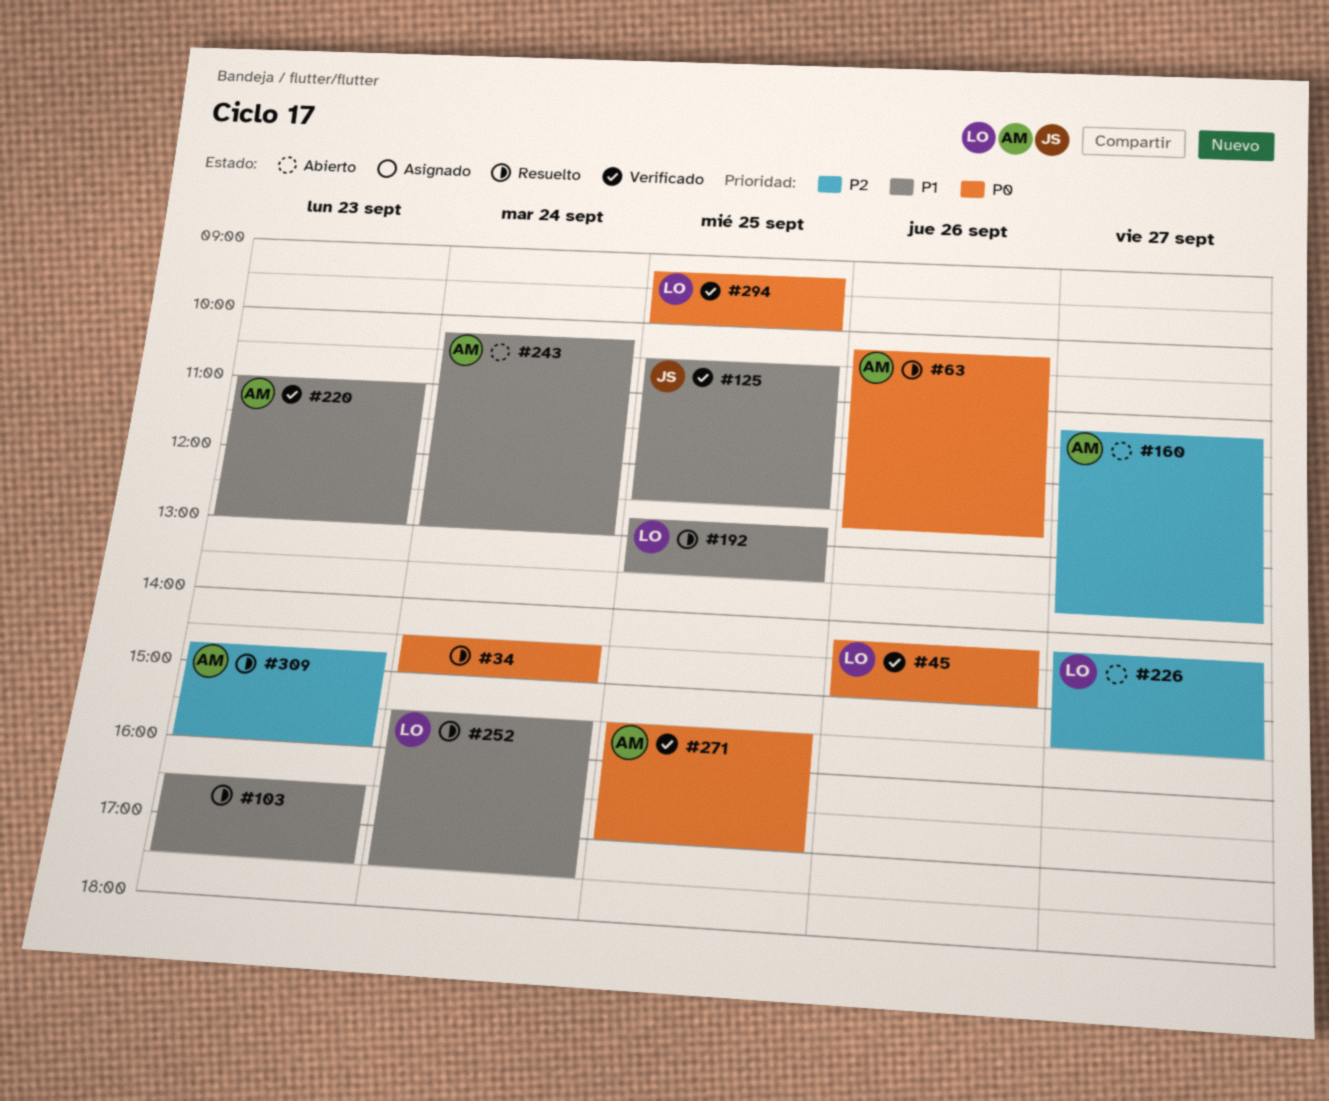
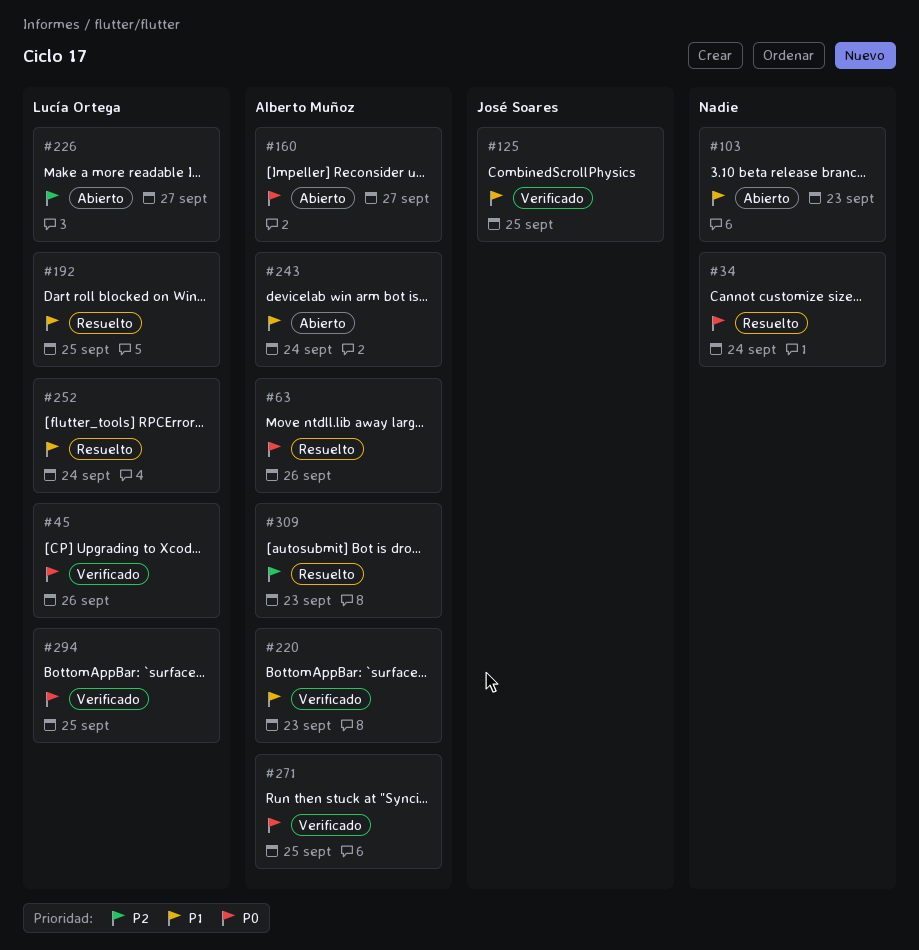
#103, status: Resuelto -> Abierto
#160, priority: P2 -> P0

